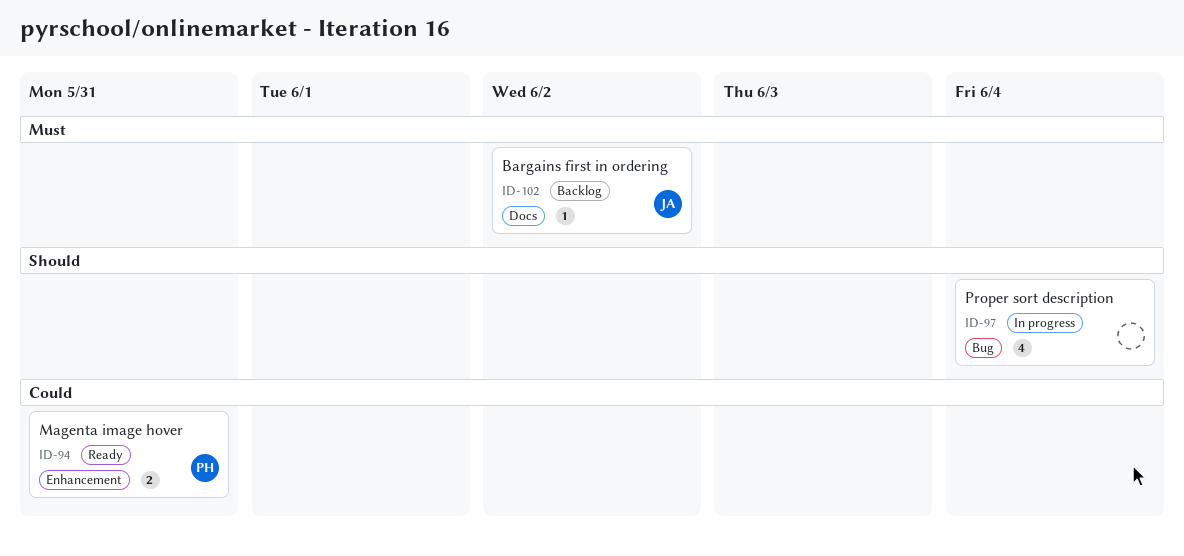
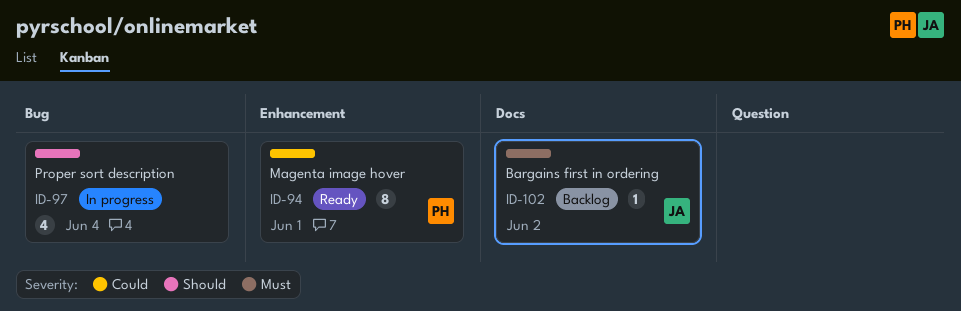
ID-94, estimate: 2 -> 8
ID-94, due: May 31 -> Jun 1

